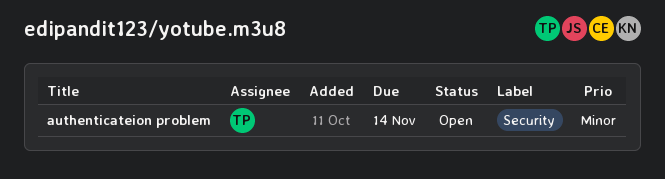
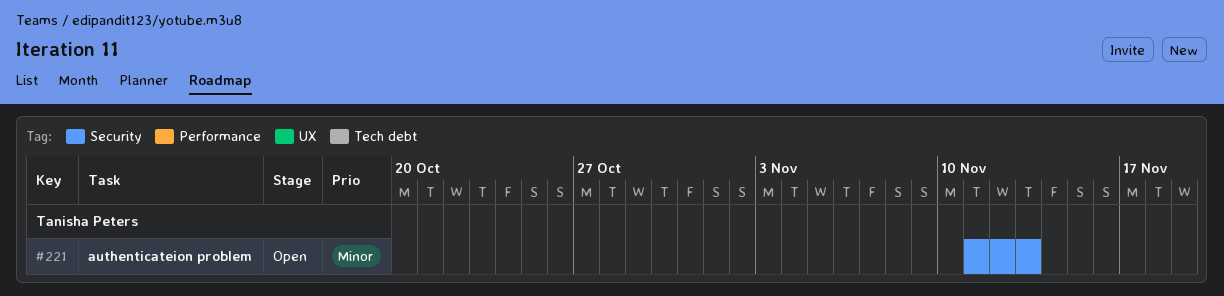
authenticateion problem, due: Nov 14 -> Nov 13

